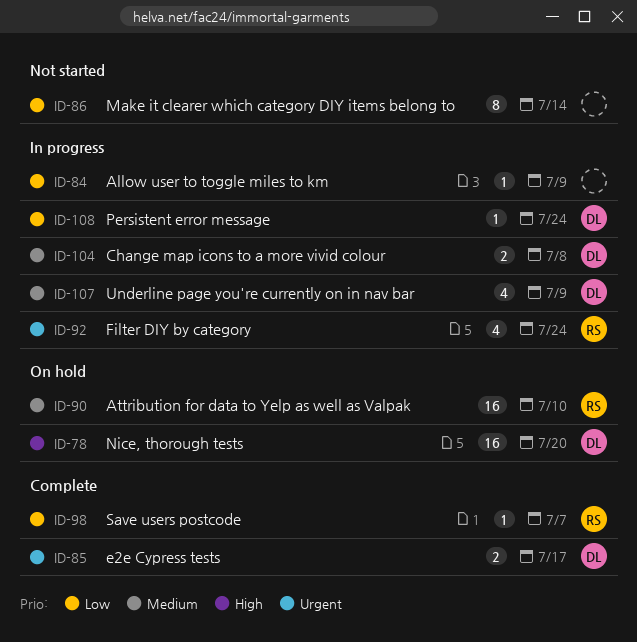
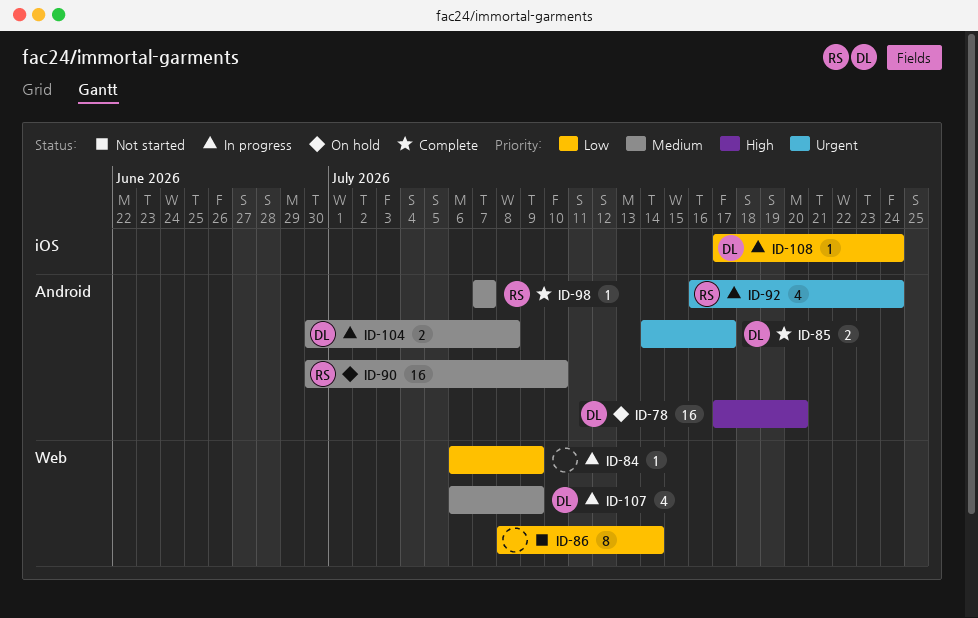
ID-98, priority: Low -> Medium

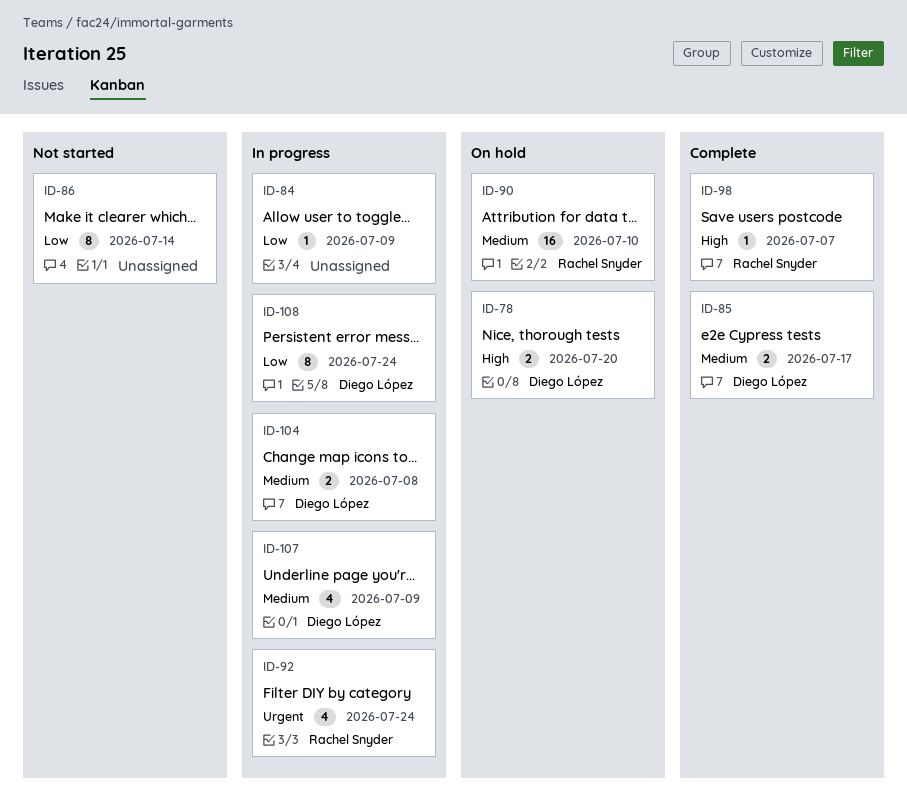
ID-78, estimate: 16 -> 2
ID-85, priority: Urgent -> Medium
ID-98, priority: Medium -> High
ID-108, estimate: 1 -> 8

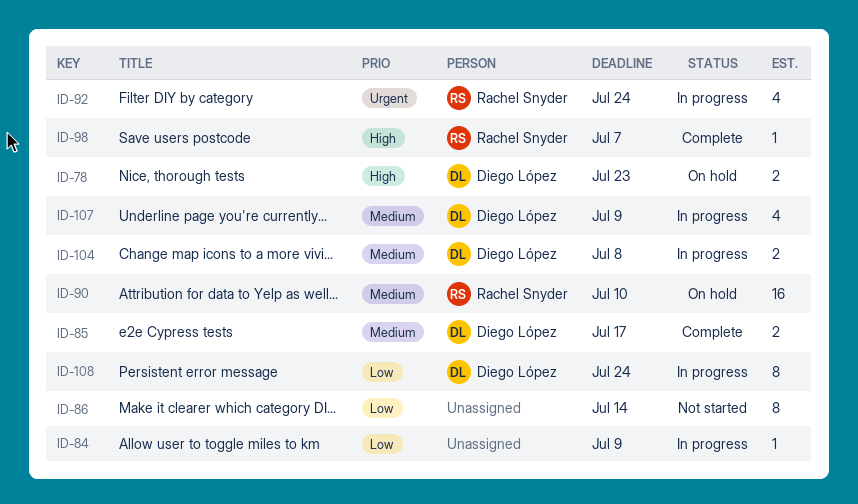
ID-78, due: Jul 20 -> Jul 23

